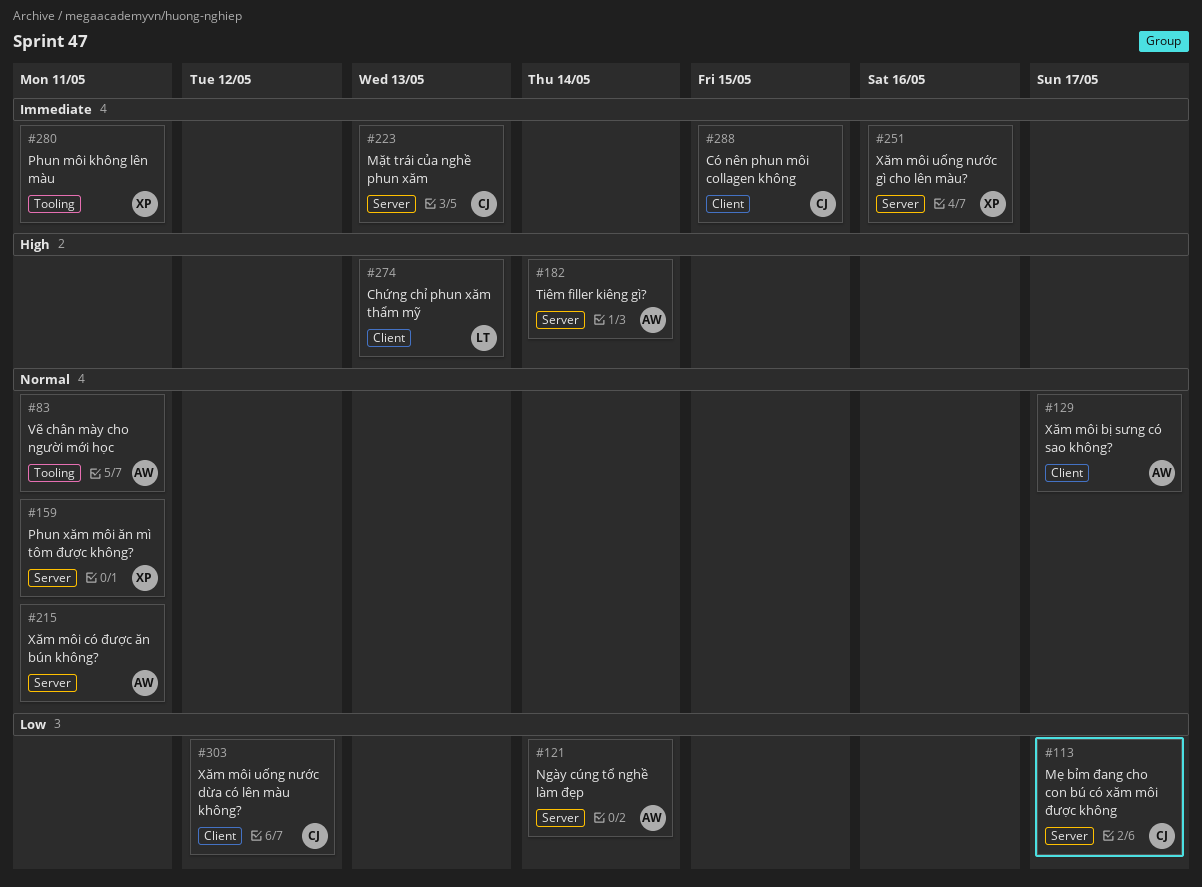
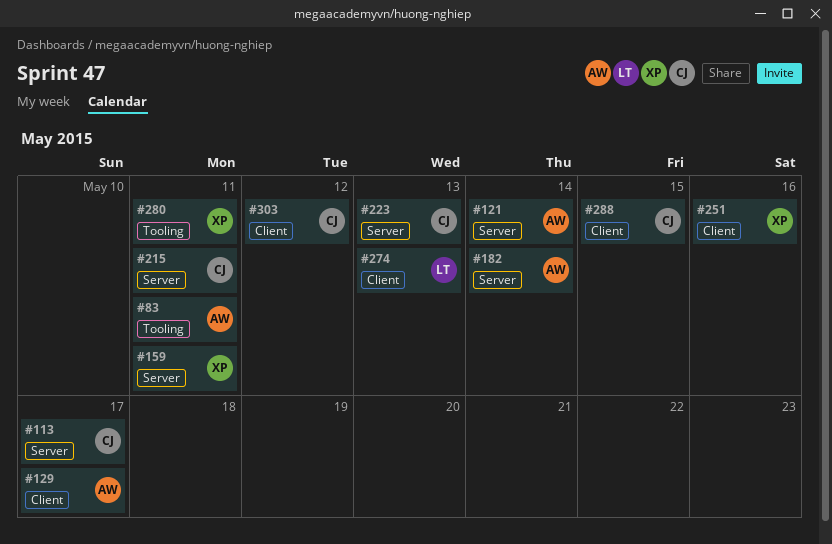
#215, owner: AW -> CJ
#251, label: Server -> Client

